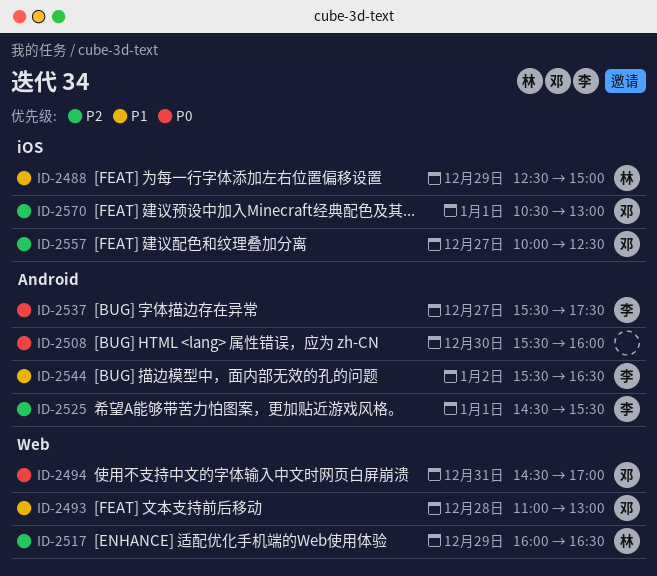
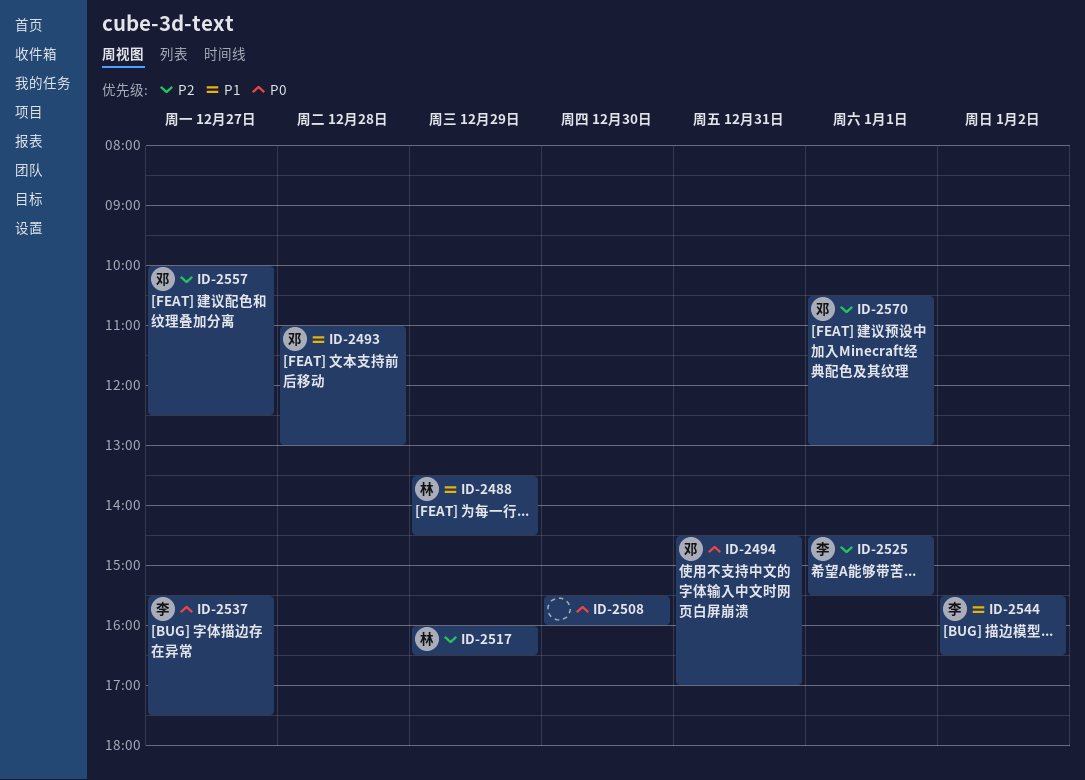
ID-2488, begins: 12:30 -> 13:30
ID-2488, ends: 15:00 -> 14:30

